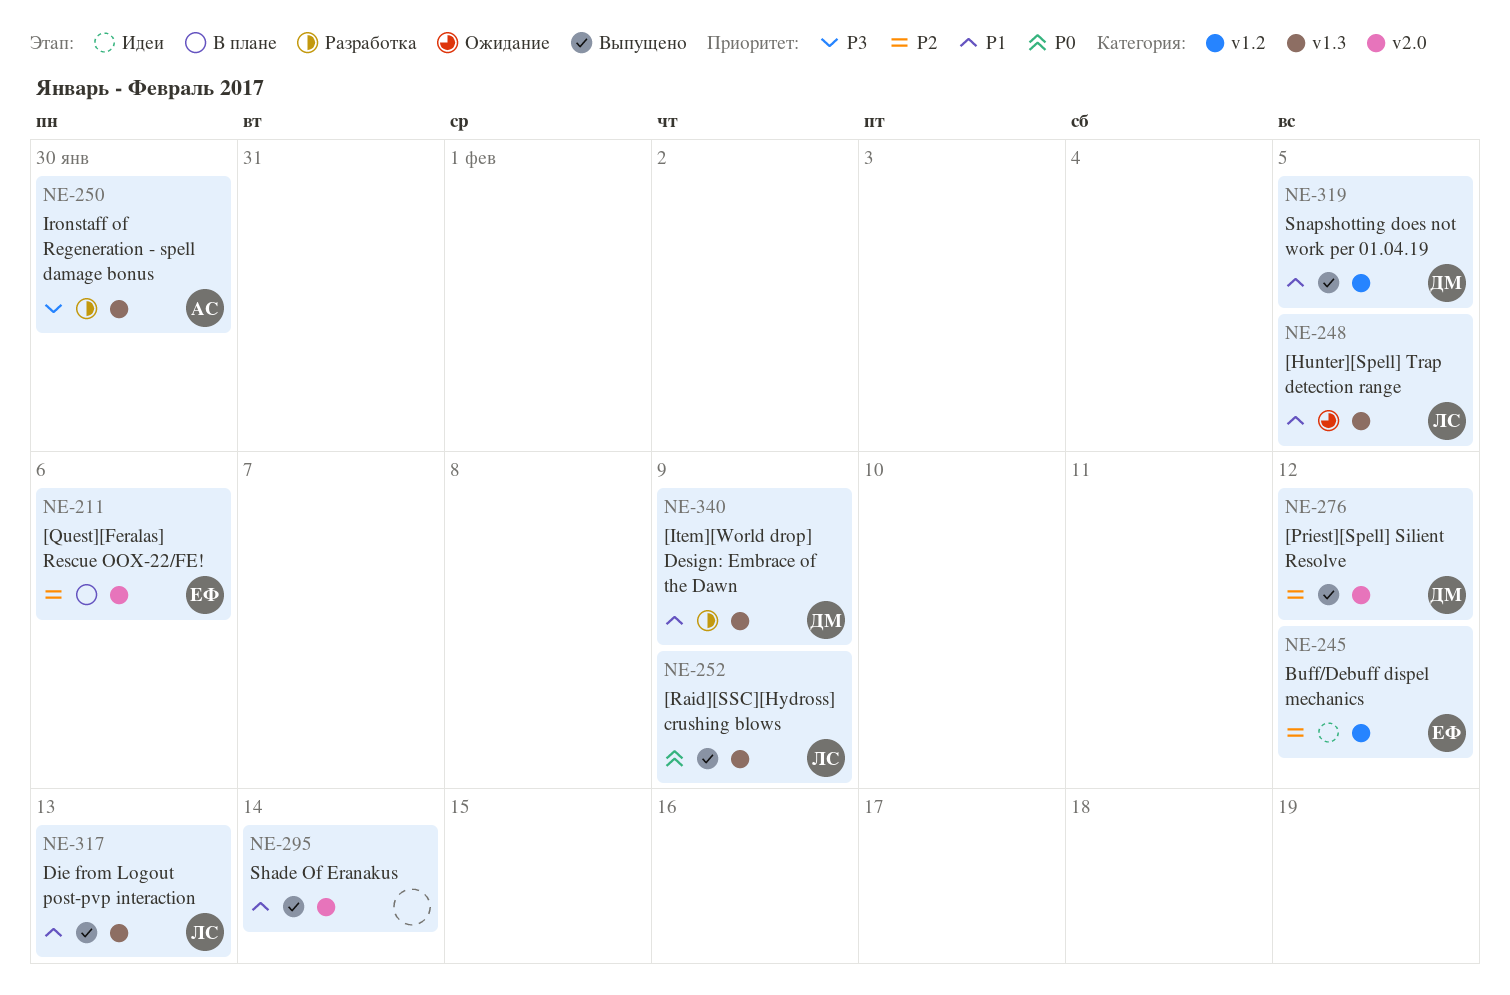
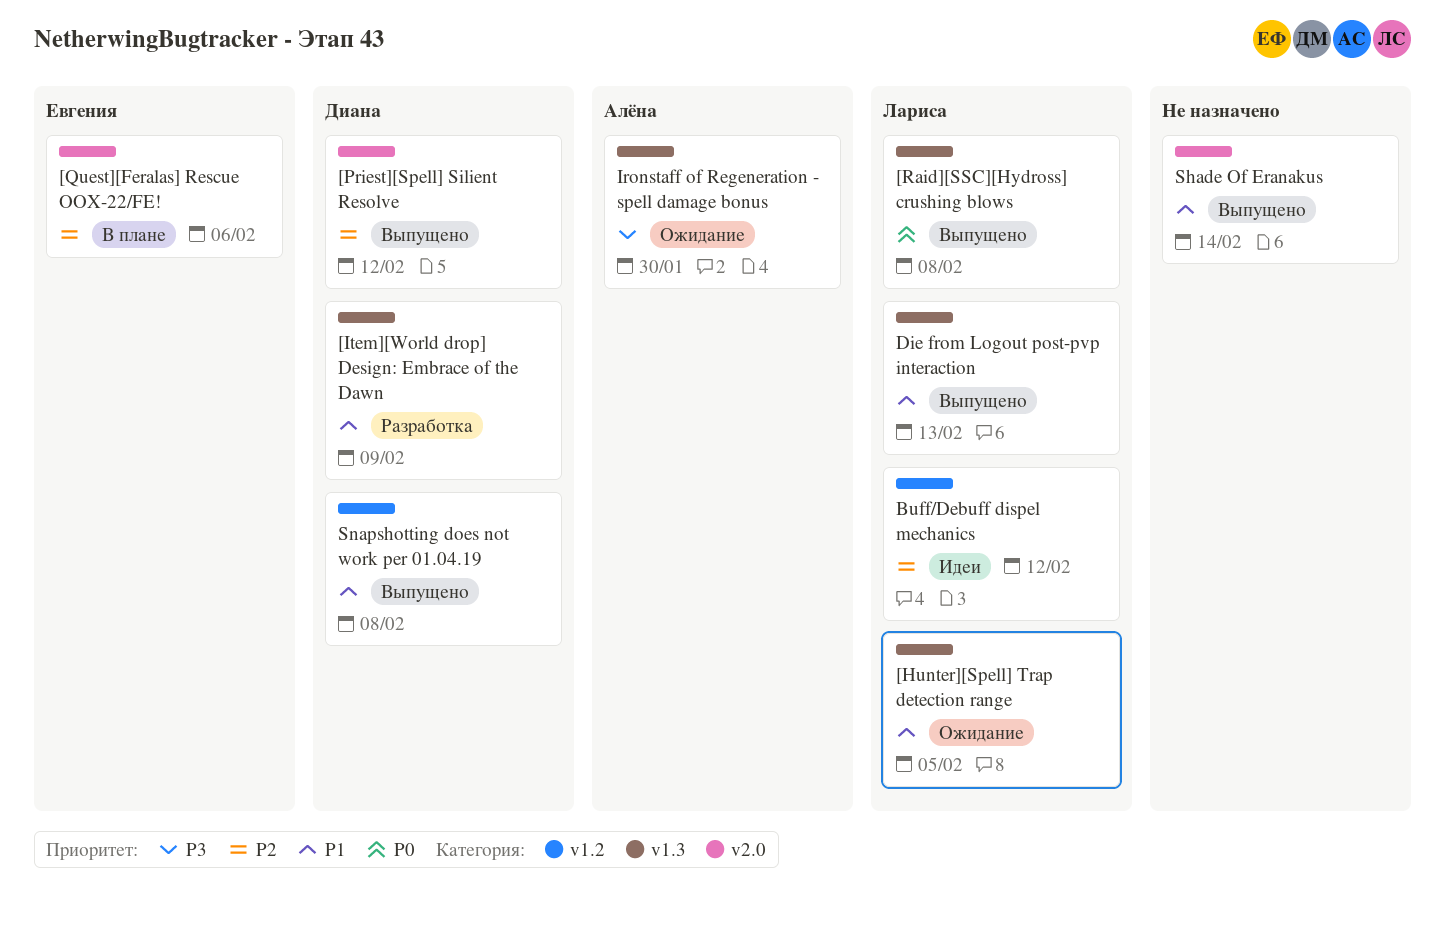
[Raid][SSC][Hydross] crushing blows, due: Feb 9 -> Feb 8
Buff/Debuff dispel mechanics, owner: Евгения -> Лариса
Ironstaff of Regeneration - spell damage bonus, status: Разработка -> Ожидание
Snapshotting does not work per 01.04.19, due: Feb 5 -> Feb 8

